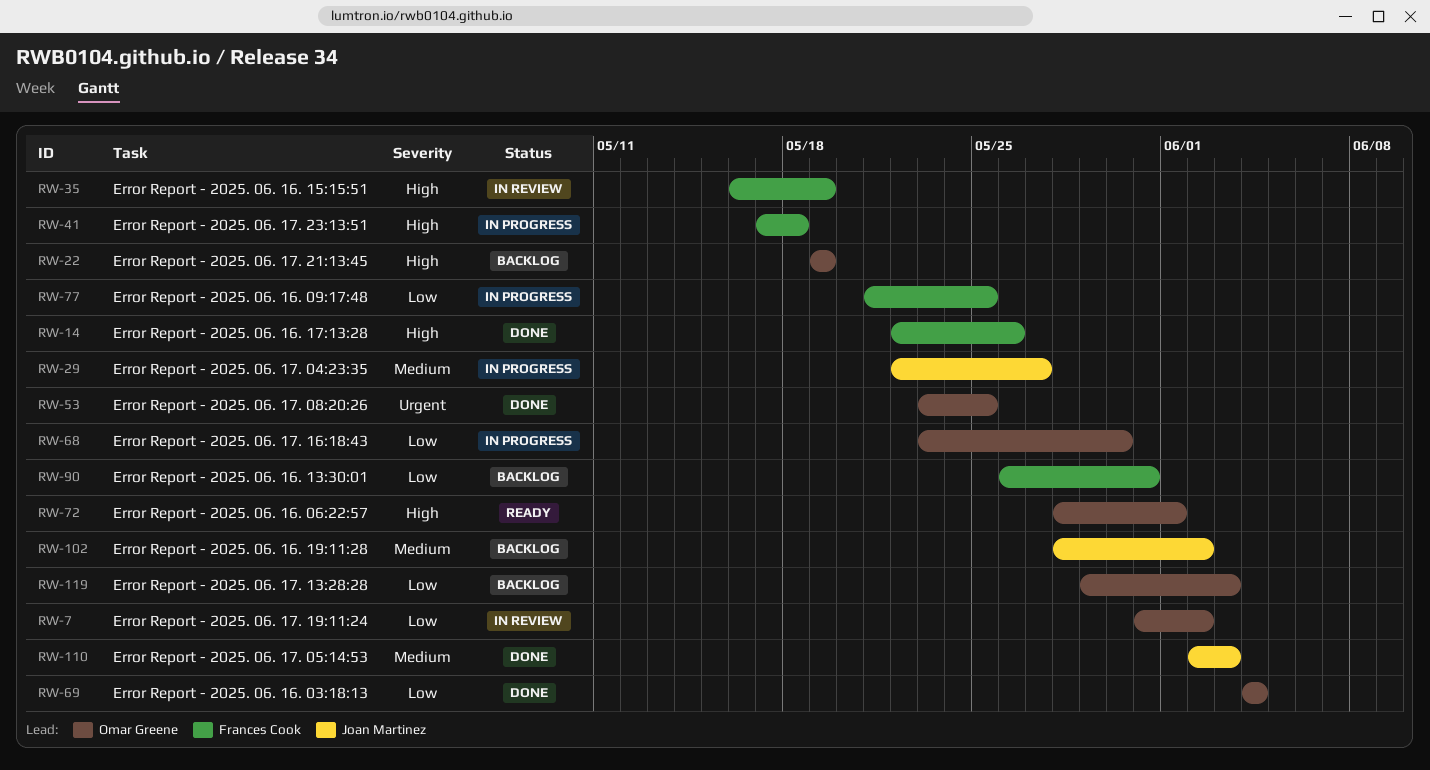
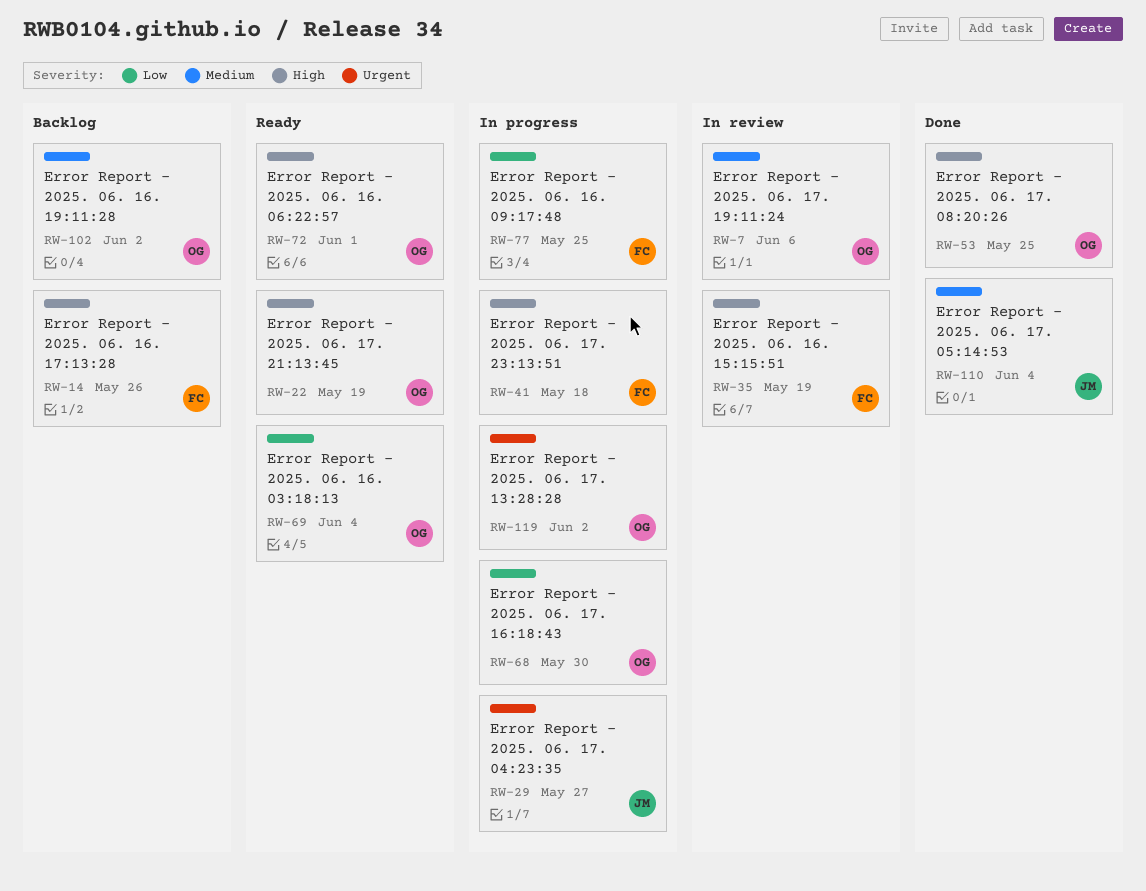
RW-7, priority: Low -> Medium
RW-7, due: Jun 2 -> Jun 6
RW-14, status: Done -> Backlog
RW-22, status: Backlog -> Ready
RW-29, priority: Medium -> Urgent
RW-53, priority: Urgent -> High
RW-69, status: Done -> Ready
RW-90: present -> none
RW-102, owner: Joan Martinez -> Omar Greene
RW-110, due: Jun 3 -> Jun 4
RW-119, status: Backlog -> In progress
RW-119, priority: Low -> Urgent
RW-119, due: Jun 3 -> Jun 2

